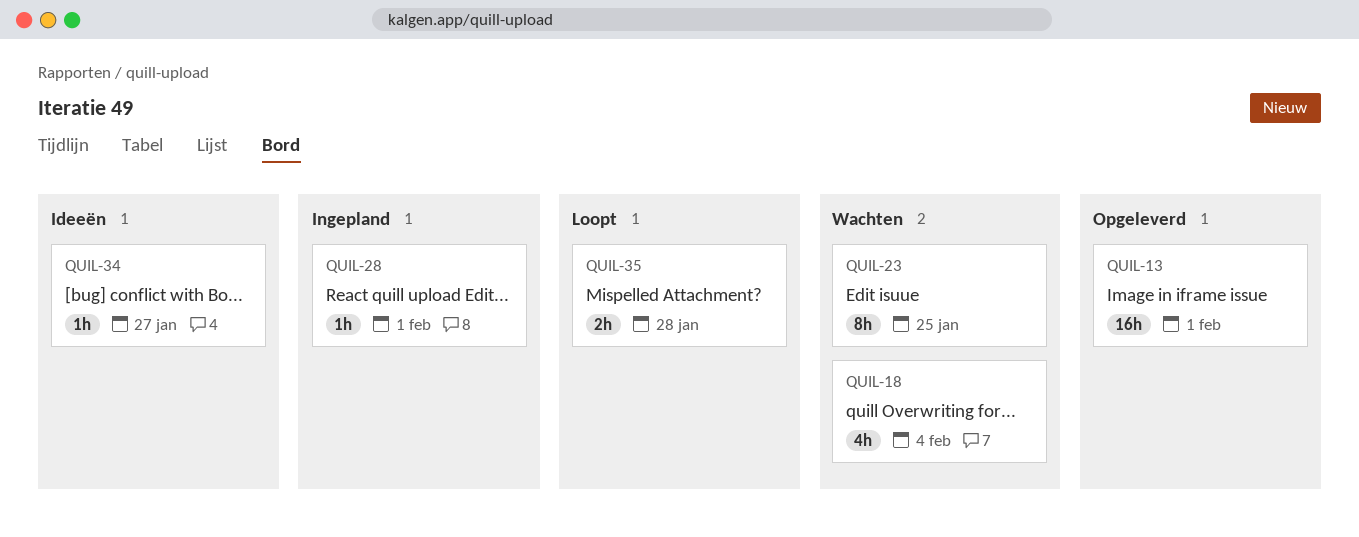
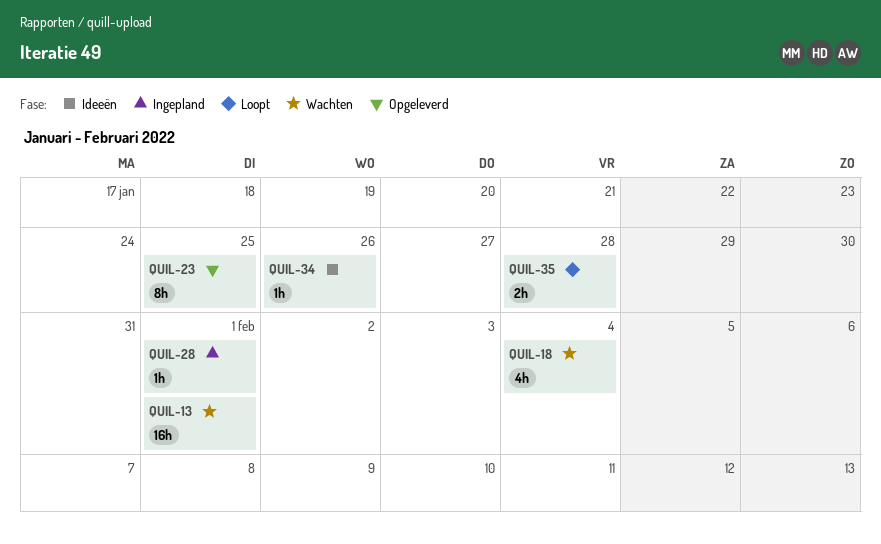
QUIL-13, status: Opgeleverd -> Wachten
QUIL-23, status: Wachten -> Opgeleverd
QUIL-34, due: Jan 27 -> Jan 26

